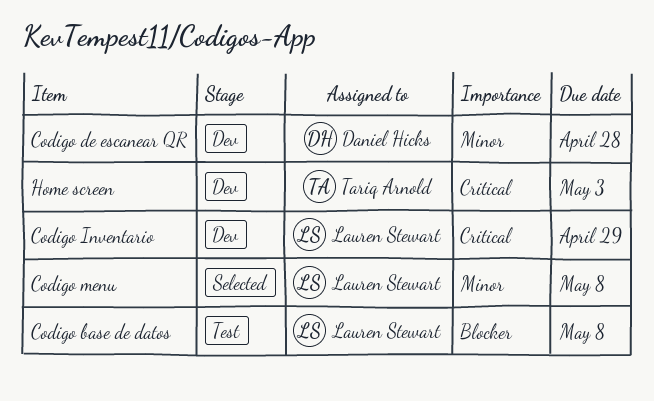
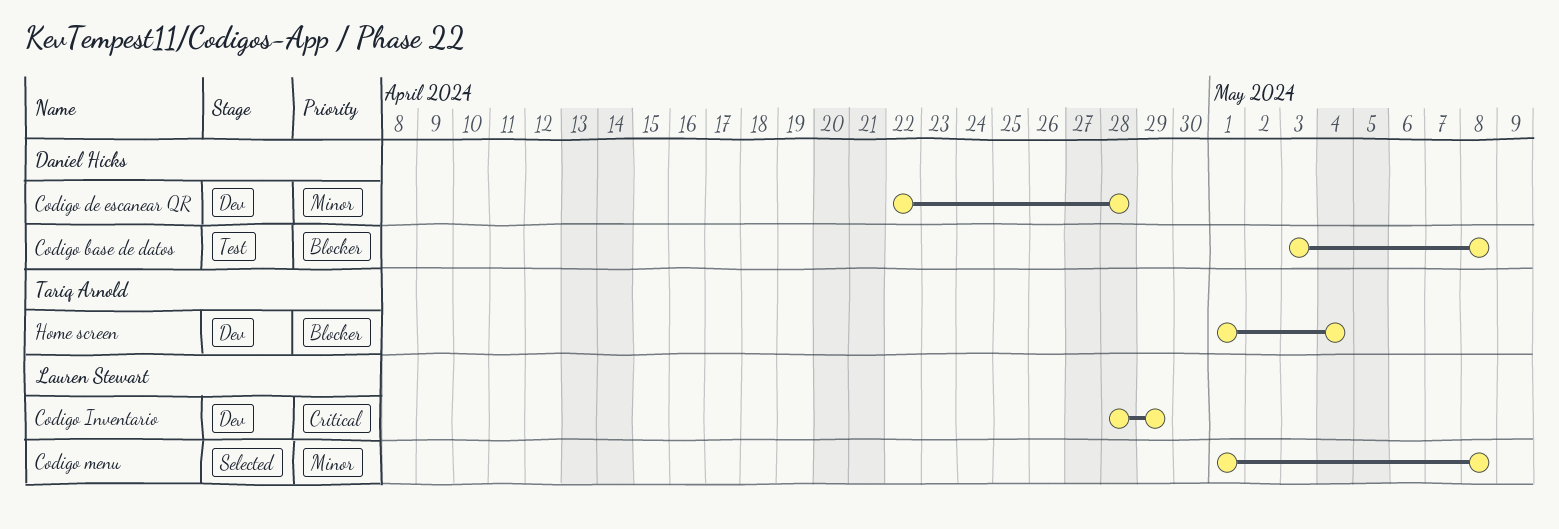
Codigo base de datos, owner: Lauren Stewart -> Daniel Hicks
Home screen, priority: Critical -> Blocker
Home screen, due: May 3 -> May 4

